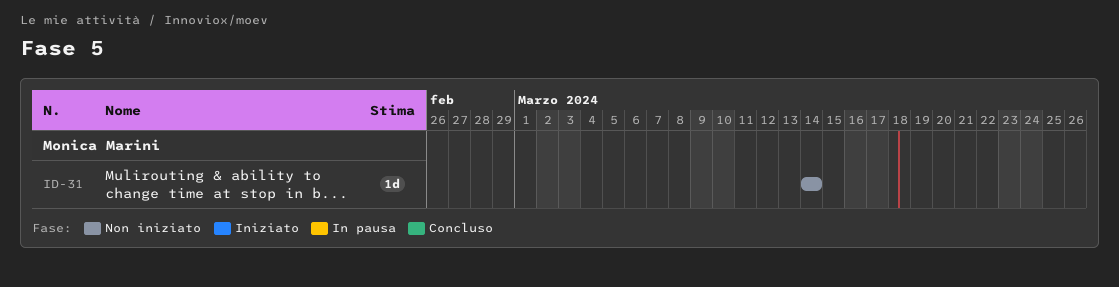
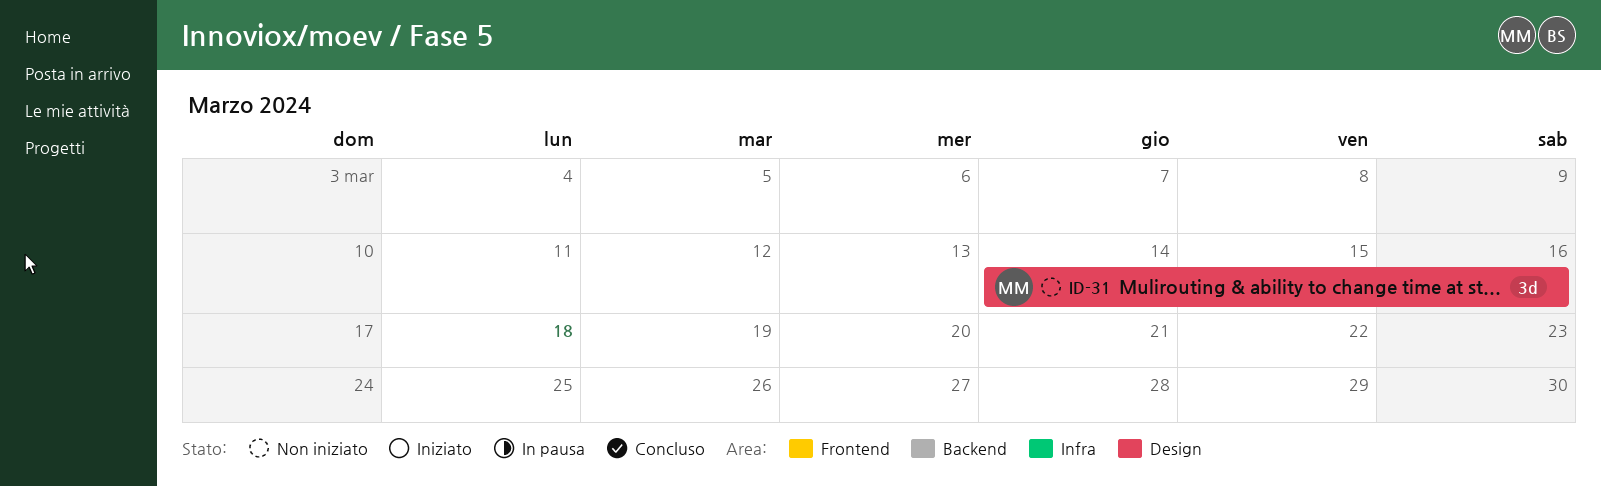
ID-31, estimate: 1d -> 3d
ID-31, due: Mar 14 -> Mar 16

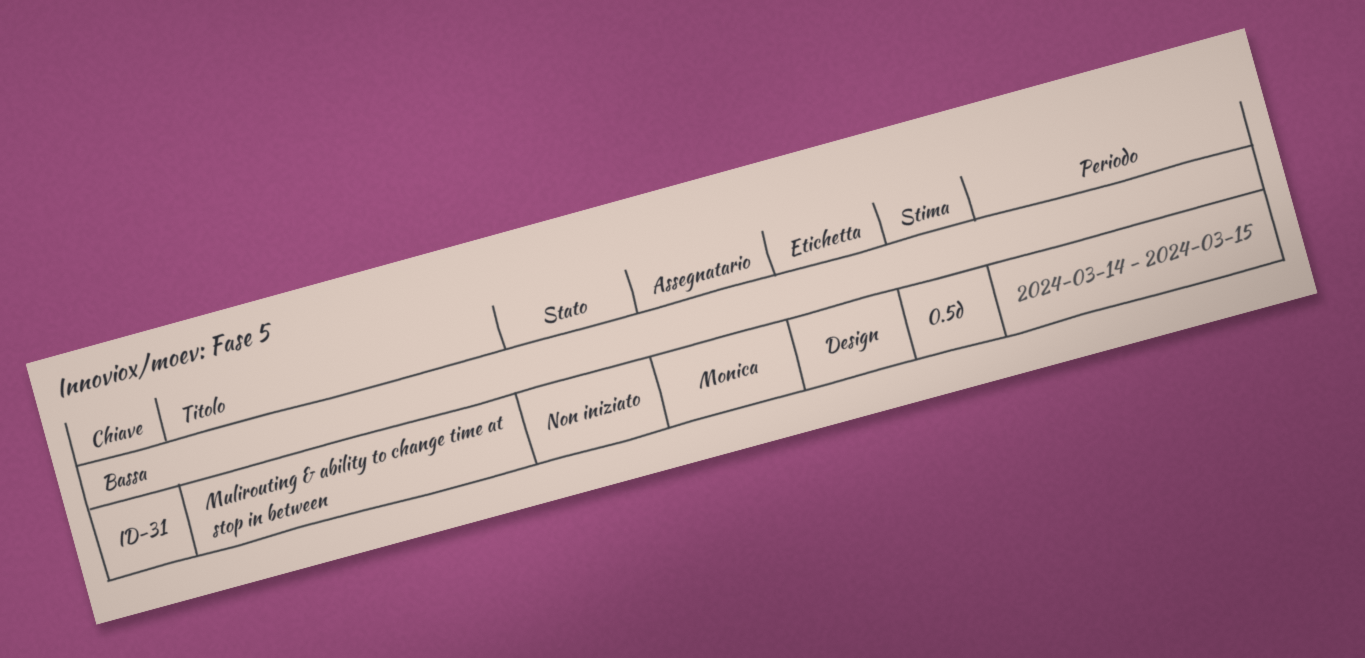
ID-31, estimate: 3d -> 0.5d
ID-31, due: Mar 16 -> Mar 15

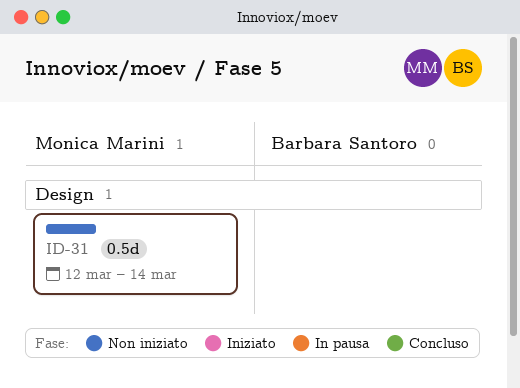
ID-31, start: Mar 14 -> Mar 12
ID-31, due: Mar 15 -> Mar 14

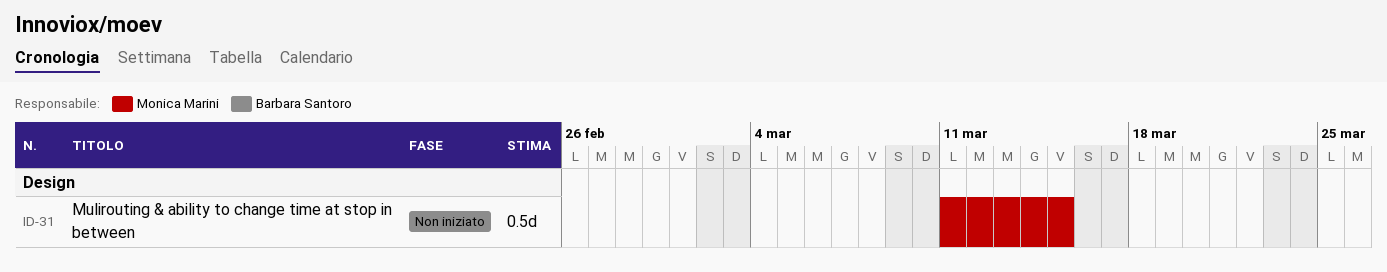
ID-31, start: Mar 12 -> Mar 11
ID-31, due: Mar 14 -> Mar 15

